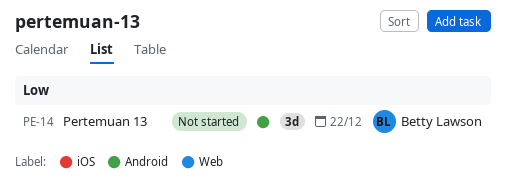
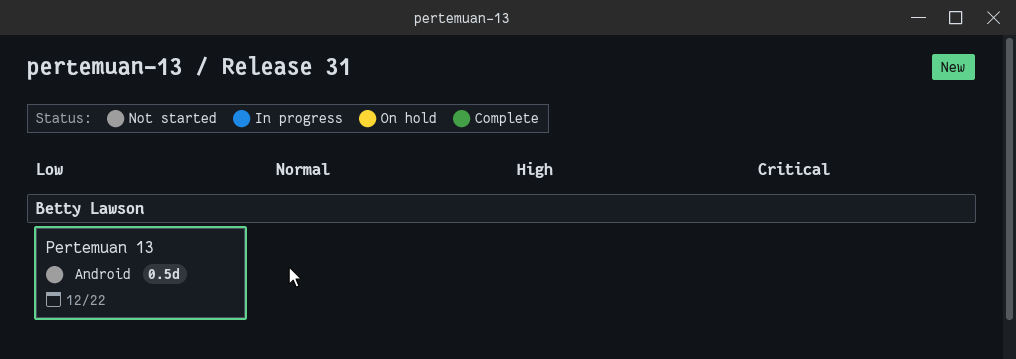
Pertemuan 13, estimate: 3d -> 0.5d

